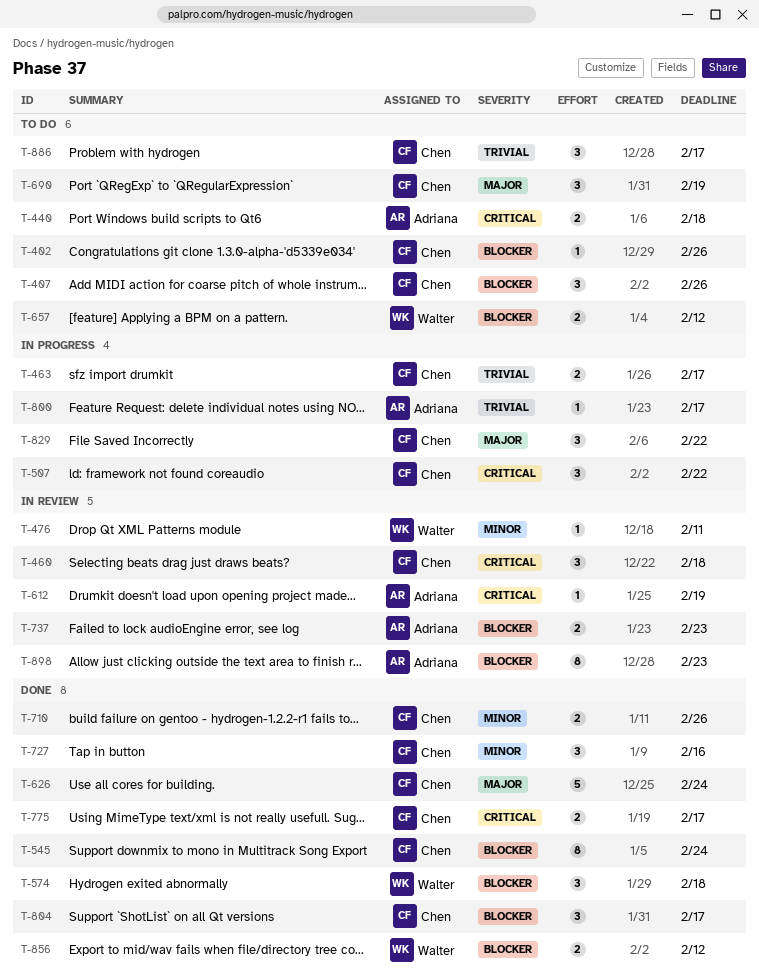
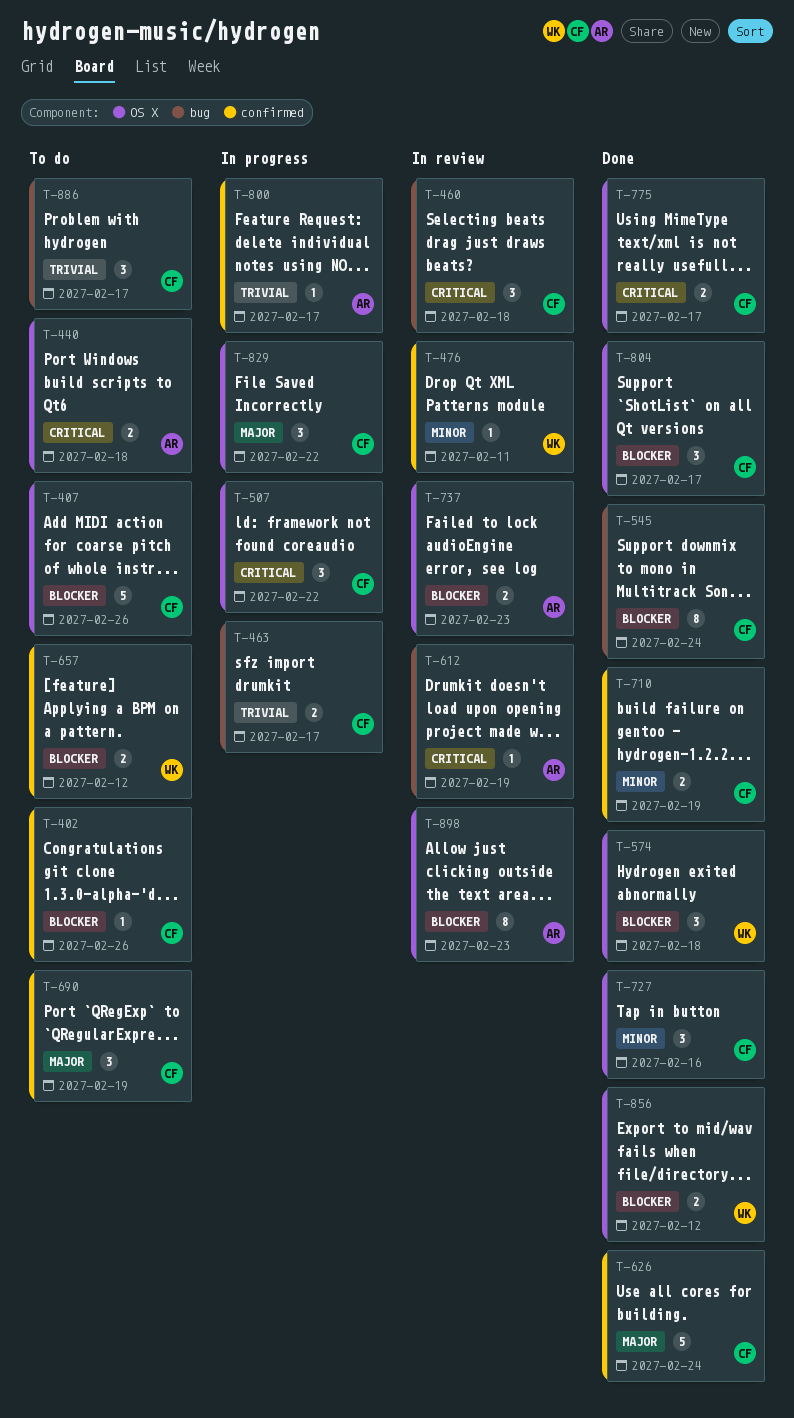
T-407, estimate: 3 -> 5
T-710, due: Feb 26 -> Feb 19

